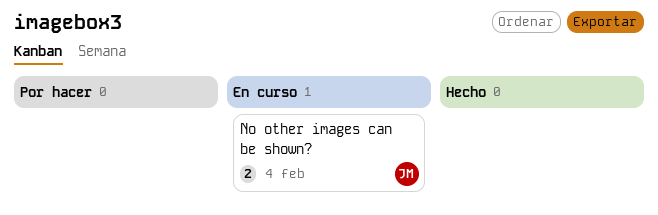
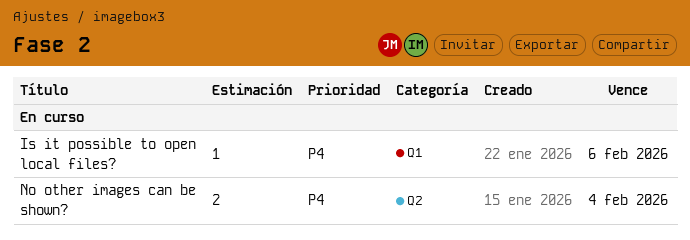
Is it possible to open local files?: none -> present

